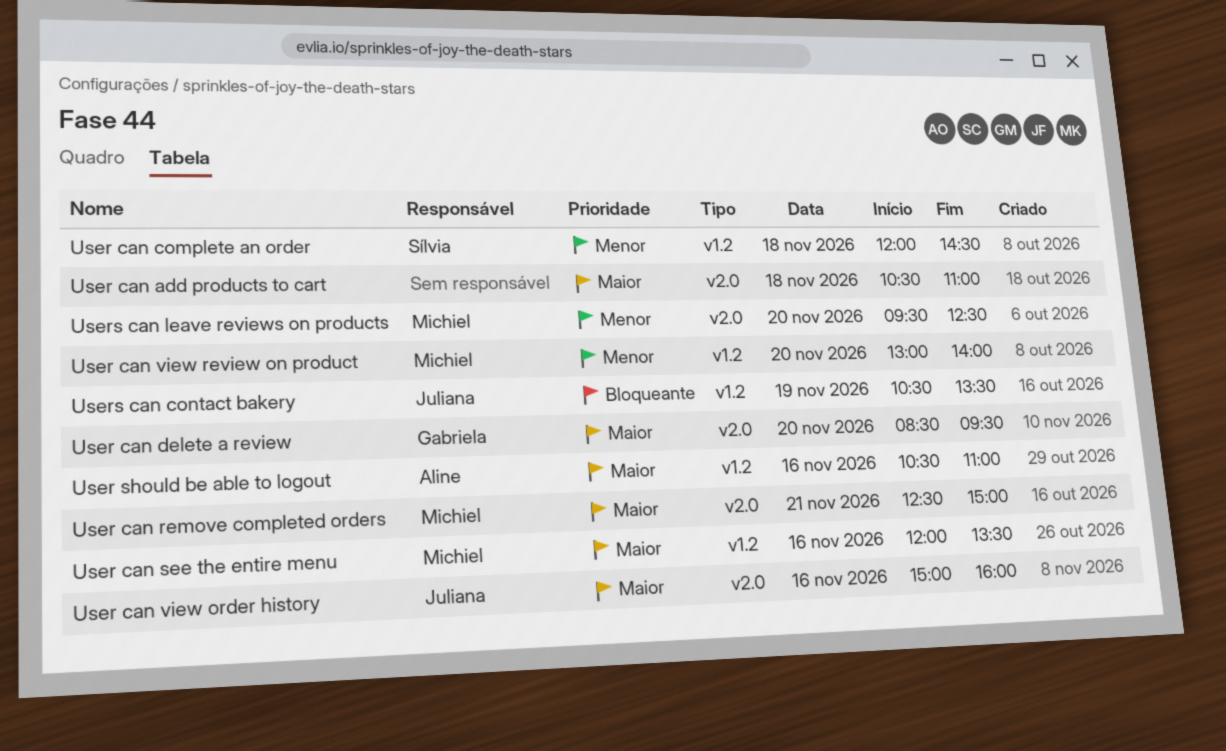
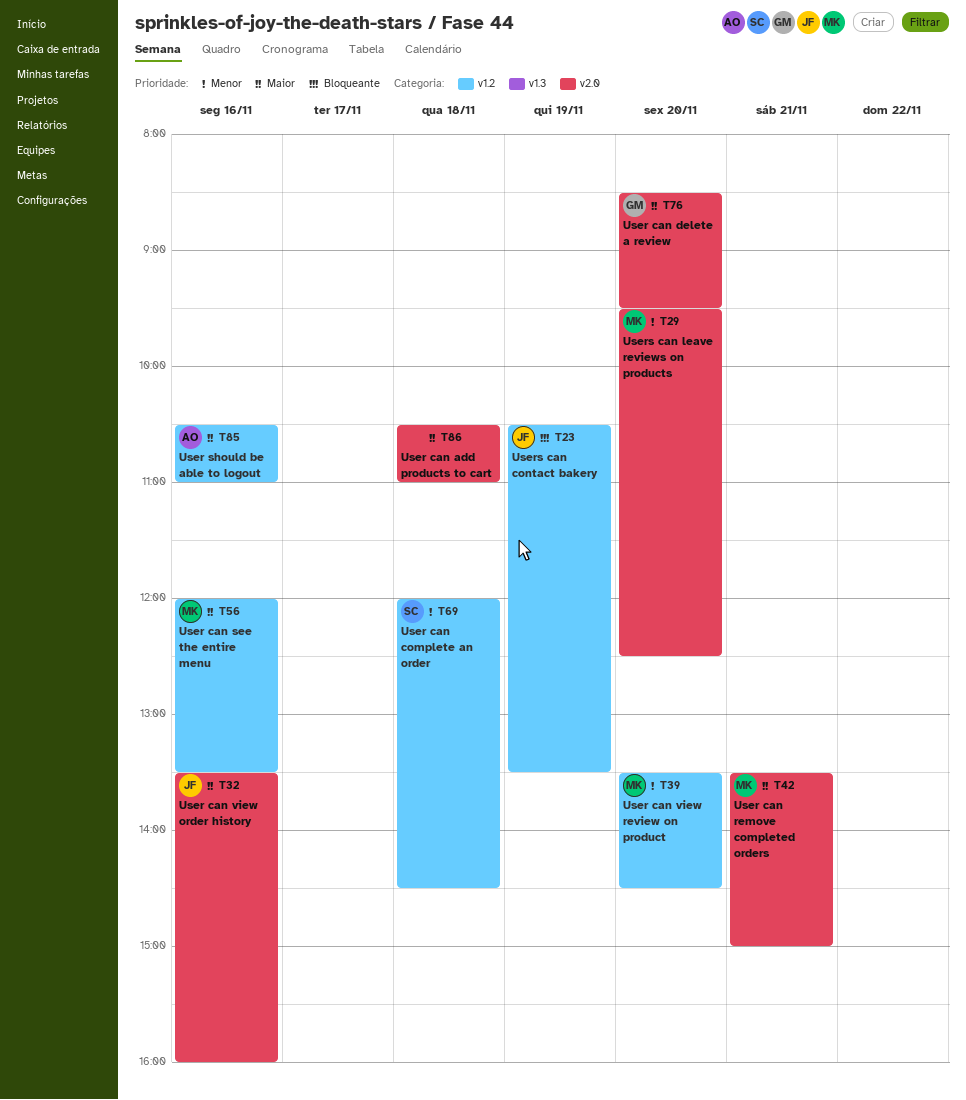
User can remove completed orders, begins: 12:30 -> 13:30
User can view order history, begins: 15:00 -> 13:30
User can view review on product, begins: 13:00 -> 13:30
User can view review on product, ends: 14:00 -> 14:30

